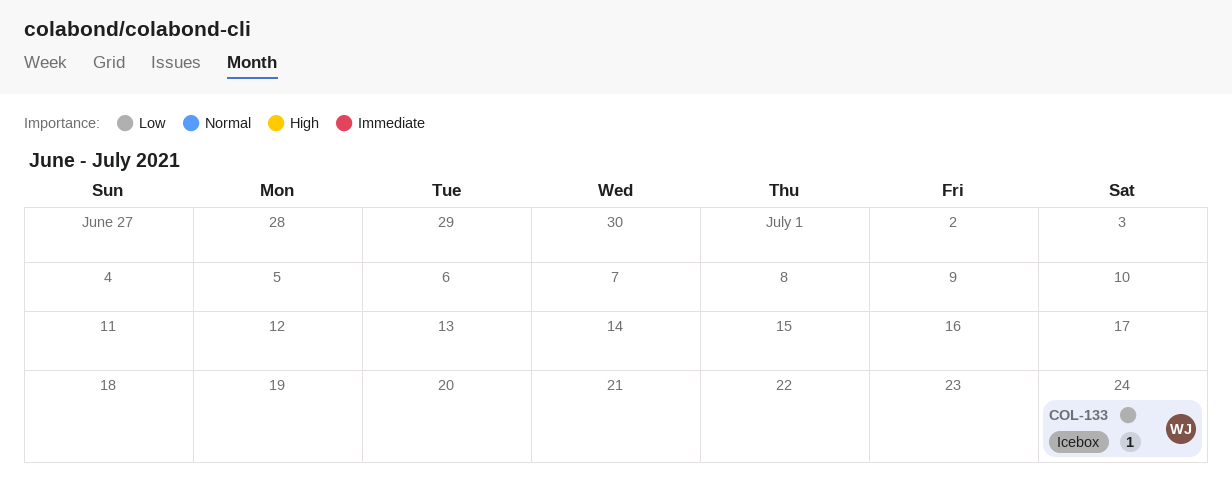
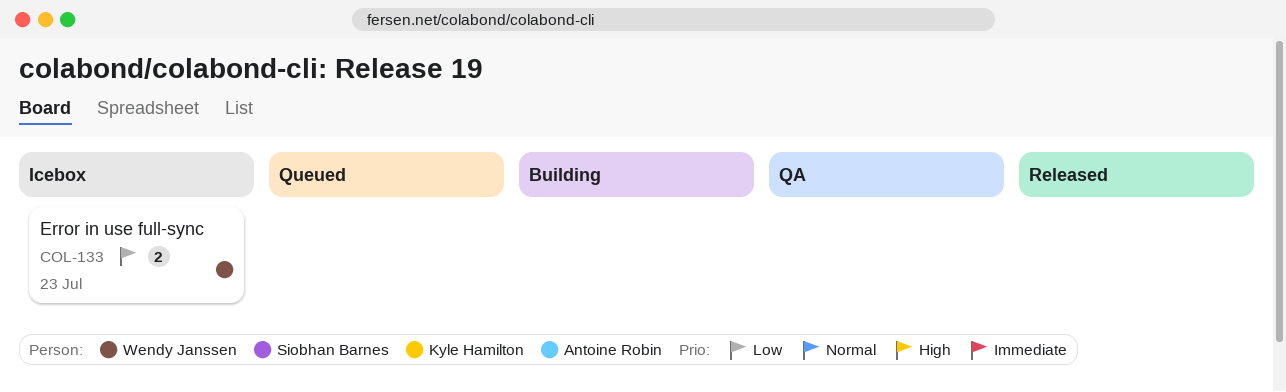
COL-133, estimate: 1 -> 2
COL-133, due: Jul 24 -> Jul 23

